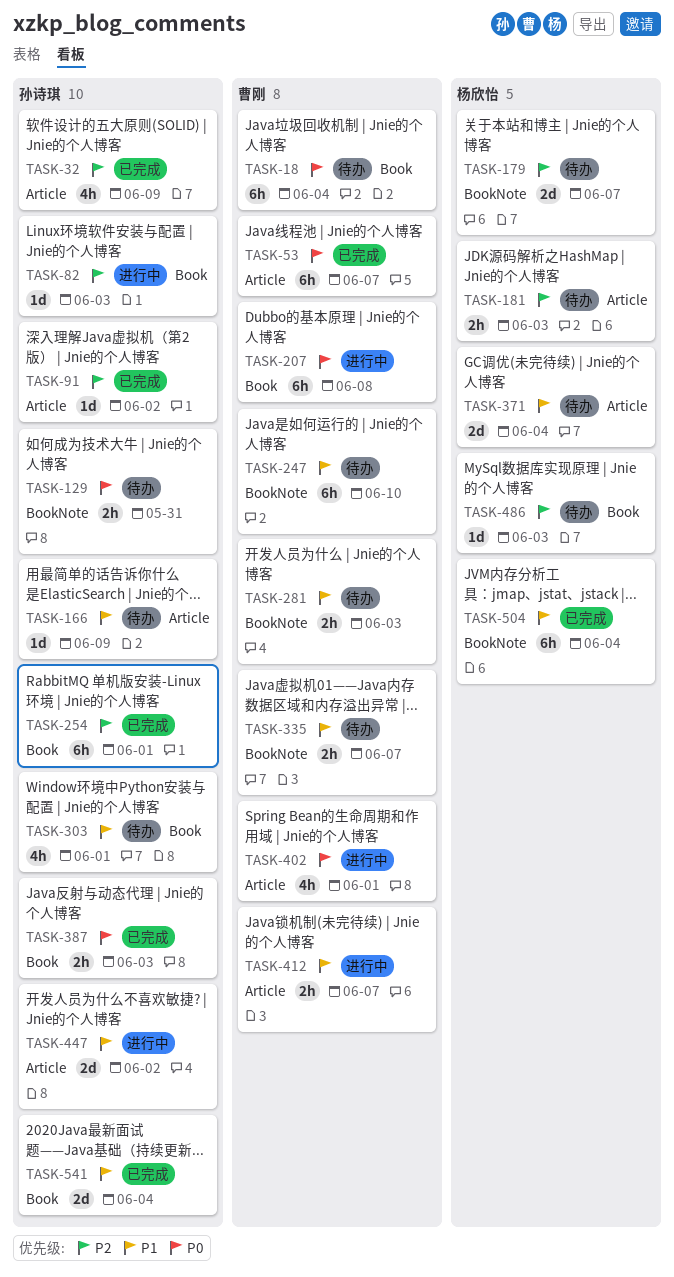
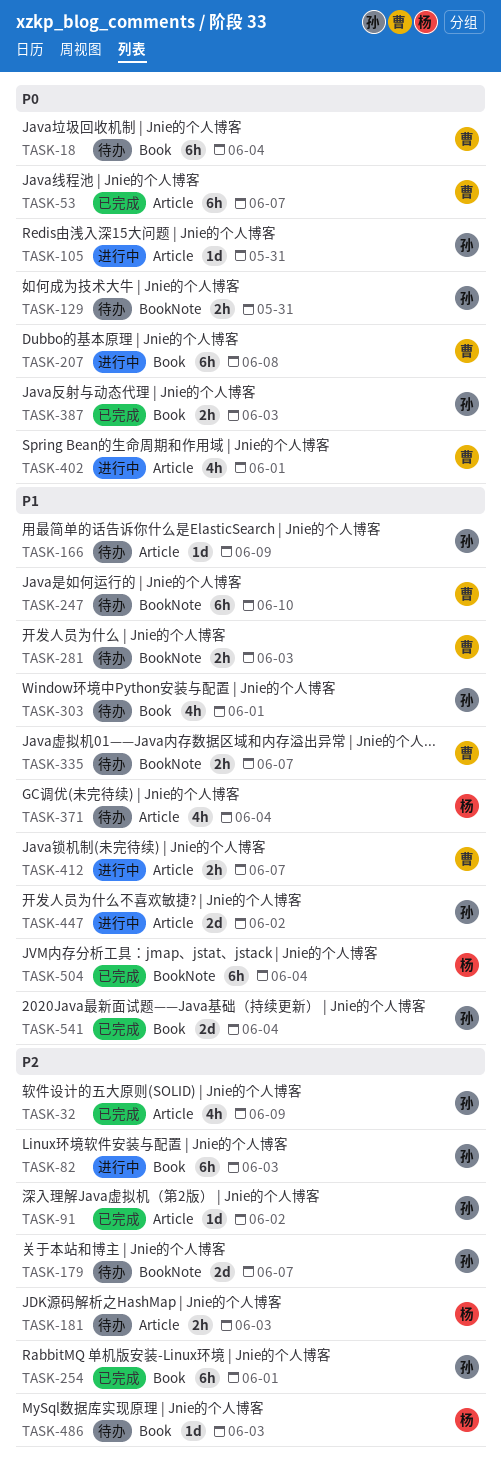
TASK-82, estimate: 1d -> 6h
TASK-105: none -> present
TASK-179, owner: 杨欣怡 -> 孙诗琪
TASK-371, estimate: 2d -> 4h

